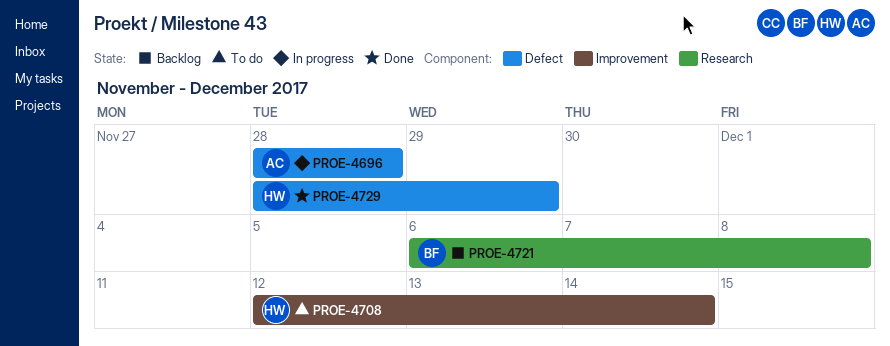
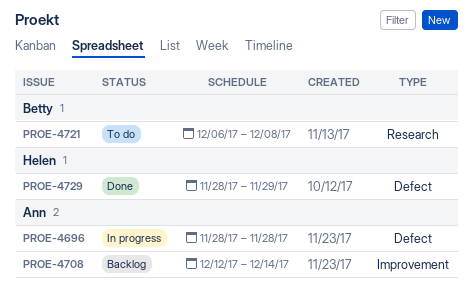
PROE-4708, status: To do -> Backlog
PROE-4708, owner: Helen -> Ann
PROE-4721, status: Backlog -> To do

